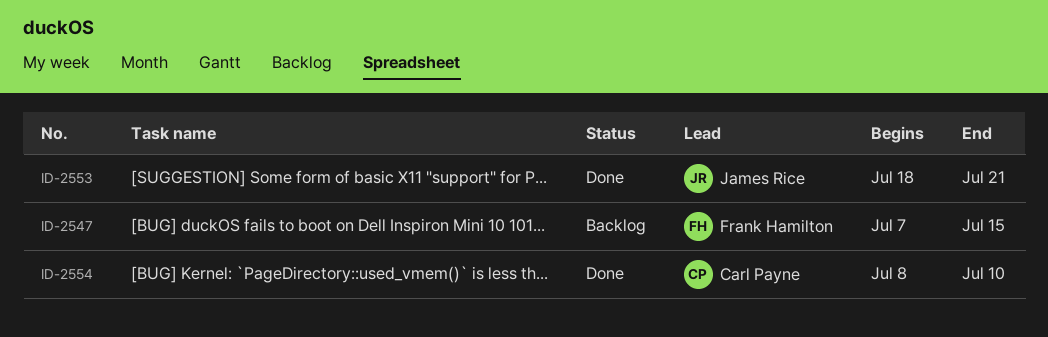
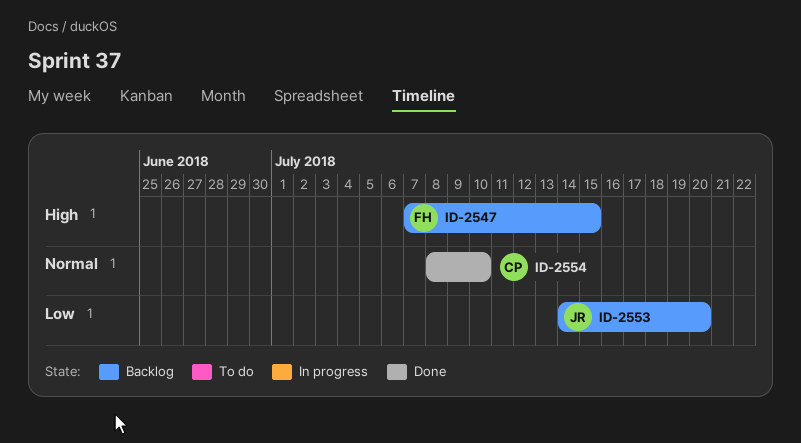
ID-2553, status: Done -> Backlog
ID-2553, start: Jul 18 -> Jul 14
ID-2553, due: Jul 21 -> Jul 20

